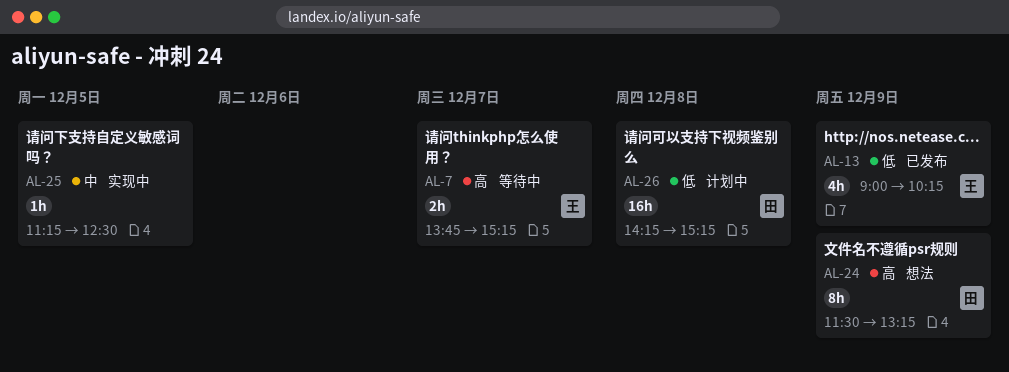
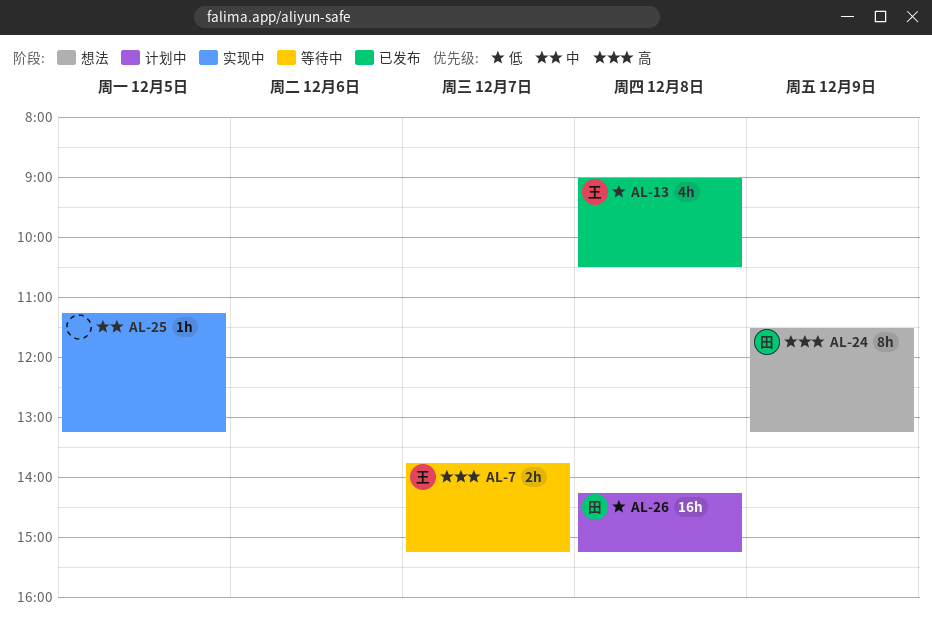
AL-13, day: Dec 9 -> Dec 8
AL-13, ends: 10:15 -> 10:30
AL-25, ends: 12:30 -> 13:15

